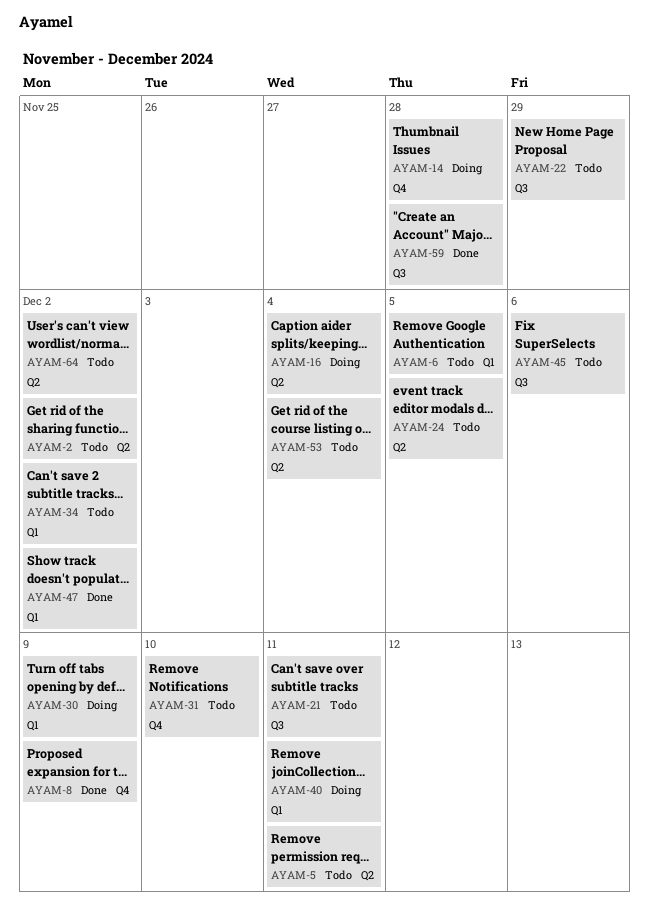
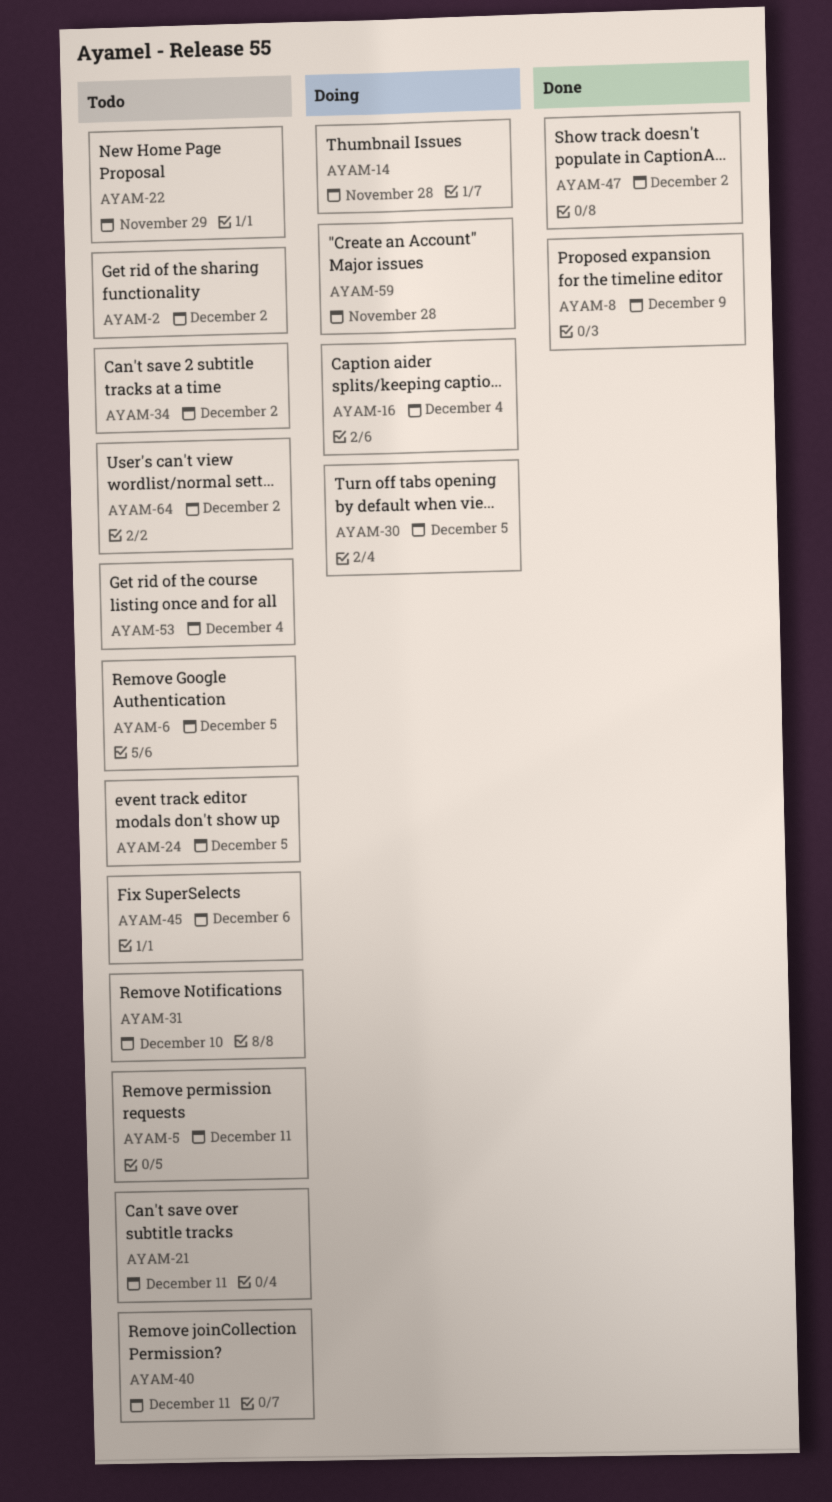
AYAM-30, due: Dec 9 -> Dec 5
AYAM-40, status: Doing -> Todo
AYAM-59, status: Done -> Doing

